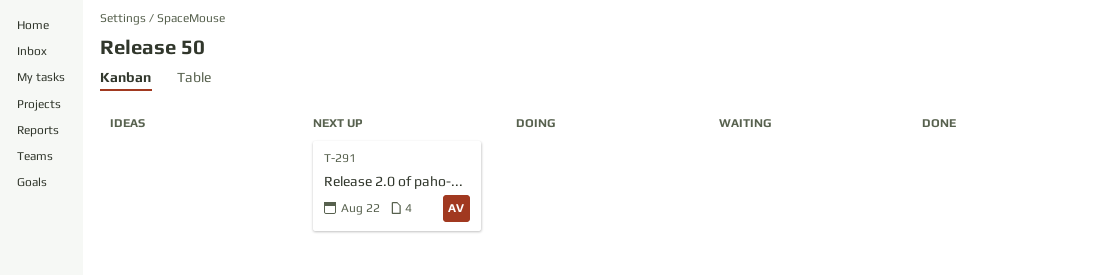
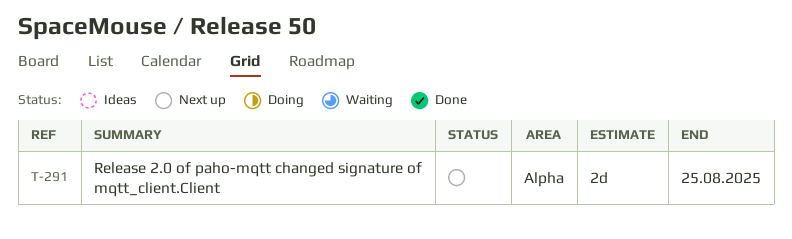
T-291, due: Aug 22 -> Aug 25

